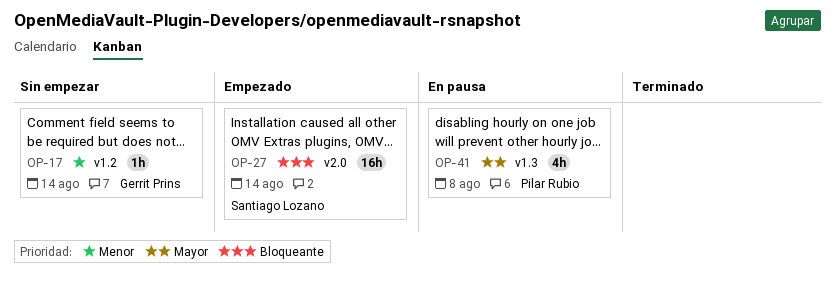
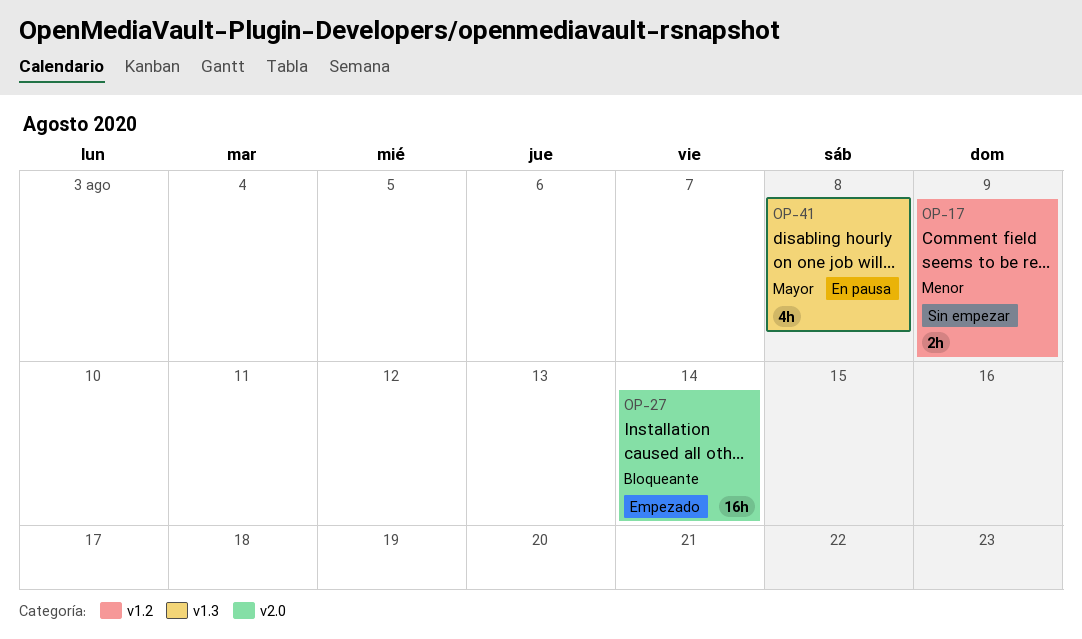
OP-17, estimate: 1h -> 2h
OP-17, due: Aug 14 -> Aug 9

